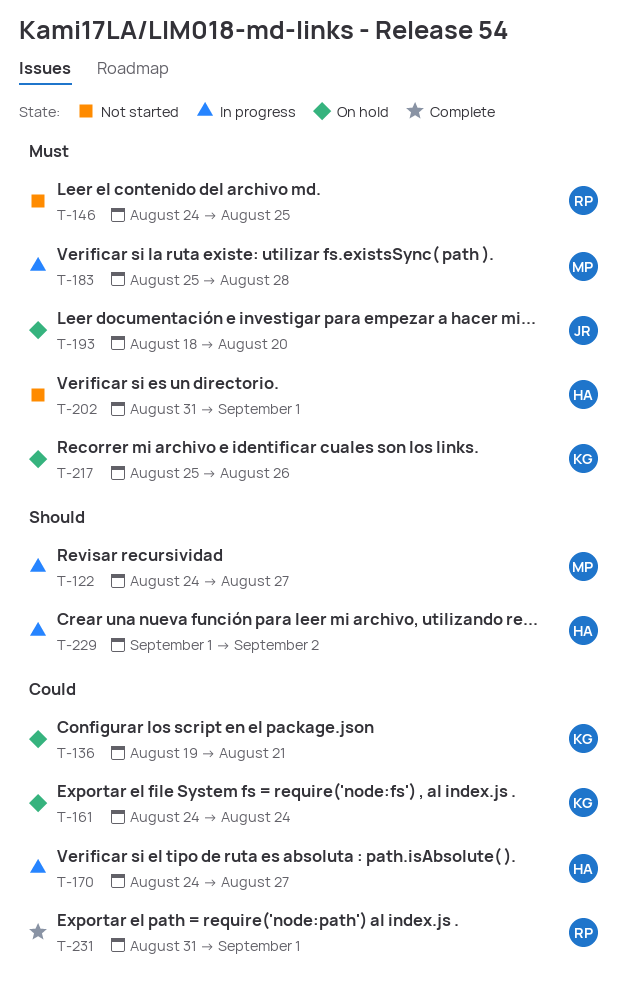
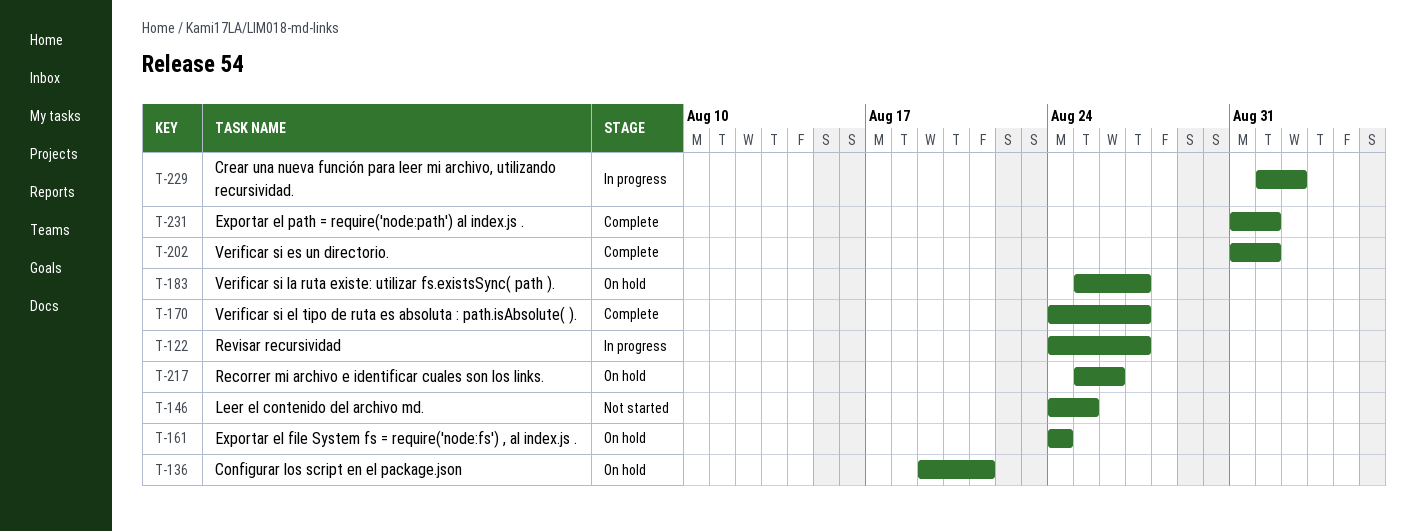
T-170, status: In progress -> Complete
T-183, status: In progress -> On hold
T-183, due: Aug 28 -> Aug 27
T-193: present -> none
T-202, status: Not started -> Complete

